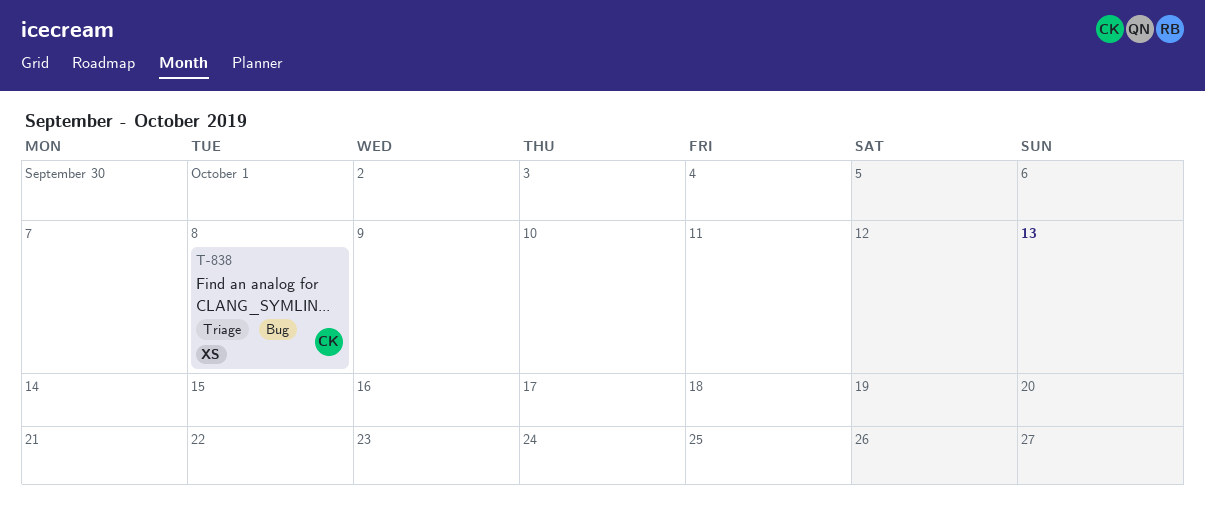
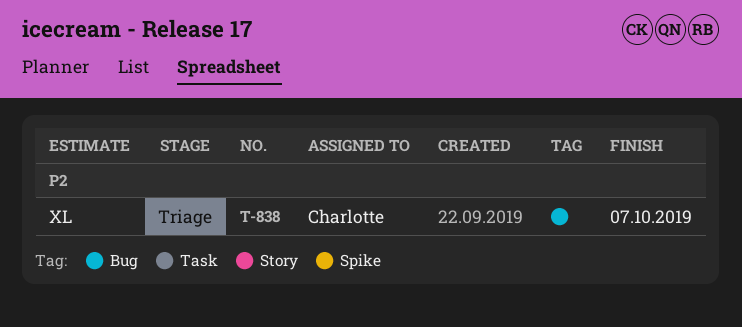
T-838, estimate: XS -> XL
T-838, due: Oct 8 -> Oct 7

